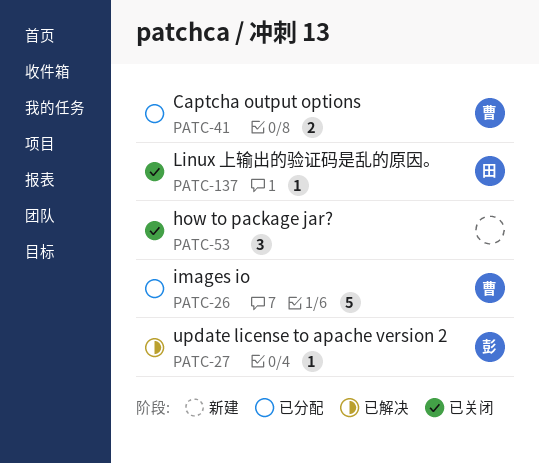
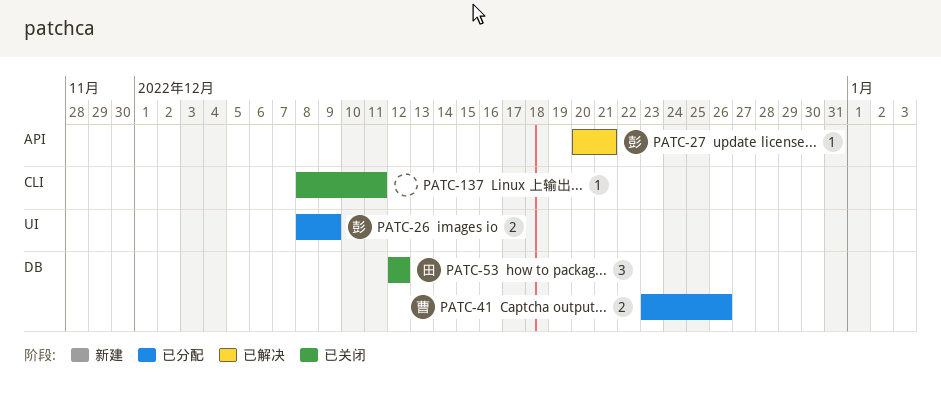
PATC-26, owner: 曹 -> 彭
PATC-26, estimate: 5 -> 2
PATC-53, owner: none -> 田
PATC-137, owner: 田 -> none

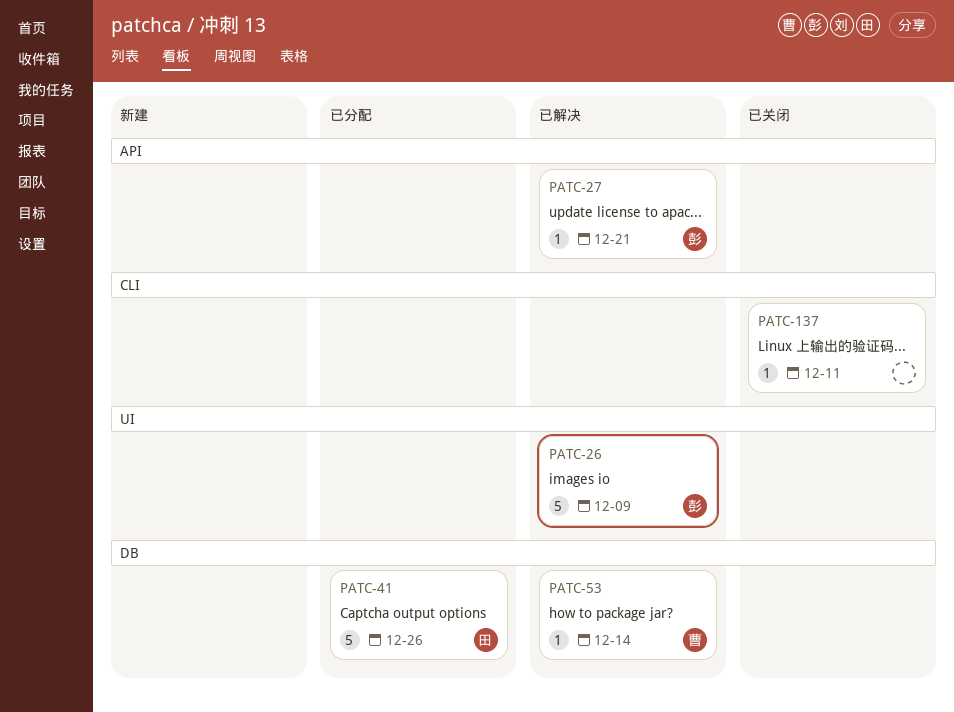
PATC-26, status: 已分配 -> 已解决
PATC-26, estimate: 2 -> 5
PATC-41, owner: 曹 -> 田
PATC-41, estimate: 2 -> 5
PATC-53, status: 已关闭 -> 已解决
PATC-53, owner: 田 -> 曹
PATC-53, estimate: 3 -> 1
PATC-53, due: Dec 12 -> Dec 14

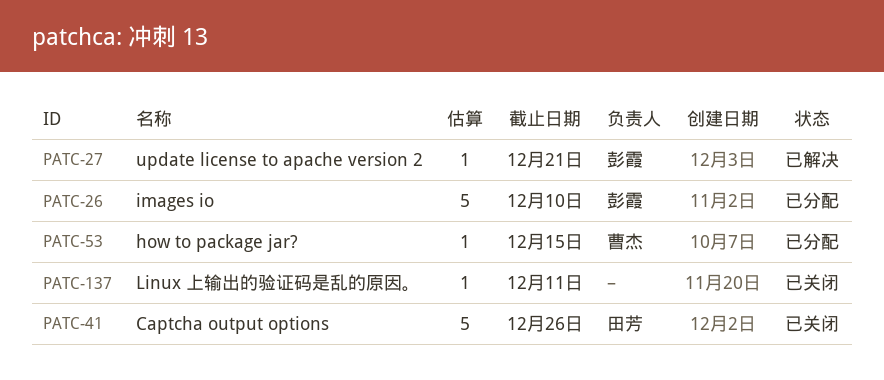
PATC-26, status: 已解决 -> 已分配
PATC-26, due: Dec 9 -> Dec 10
PATC-41, status: 已分配 -> 已关闭
PATC-53, status: 已解决 -> 已分配
PATC-53, due: Dec 14 -> Dec 15

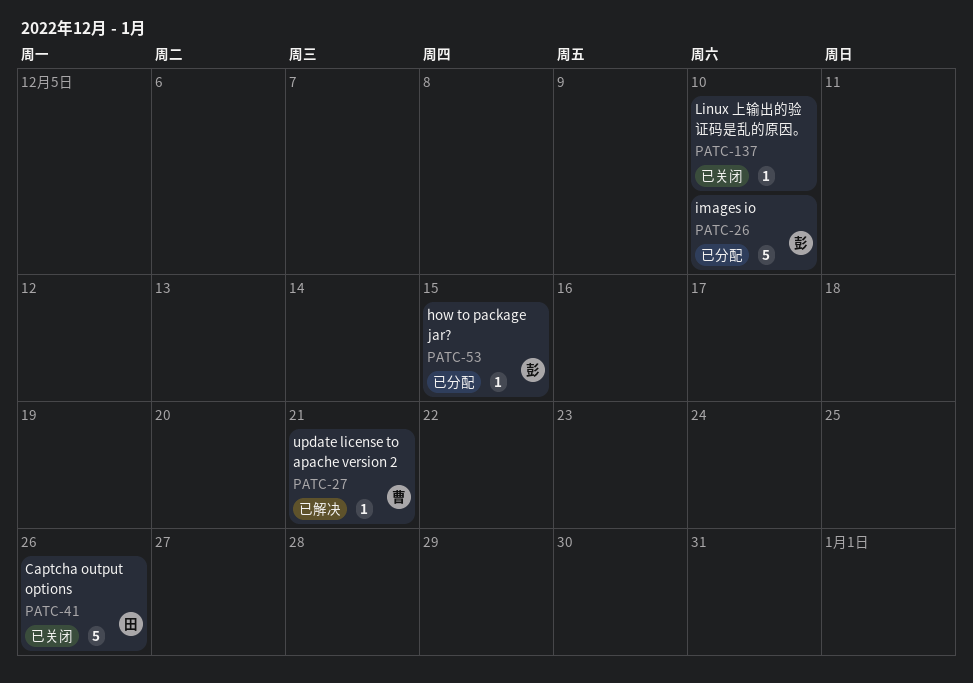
PATC-27, owner: 彭霞 -> 曹杰
PATC-53, owner: 曹杰 -> 彭霞
PATC-137, due: Dec 11 -> Dec 10

